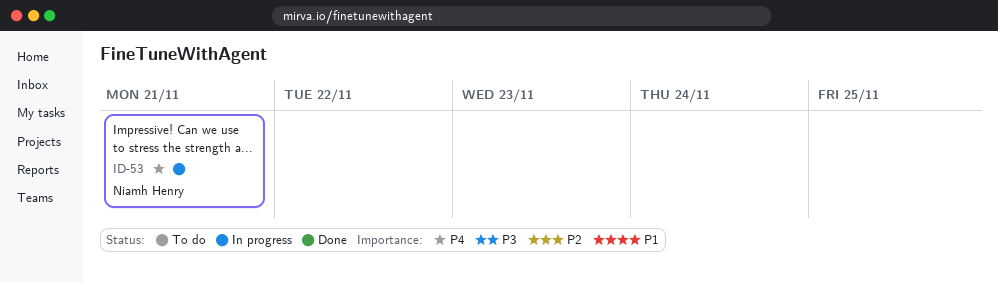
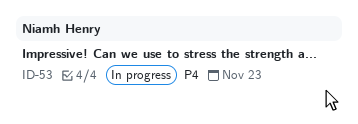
ID-53, due: Nov 21 -> Nov 23

